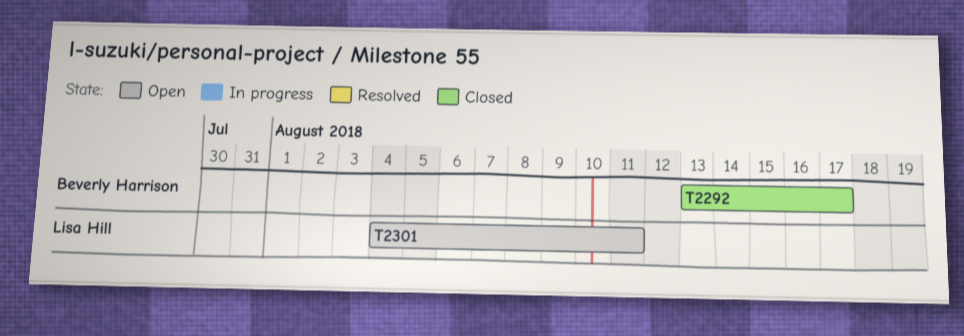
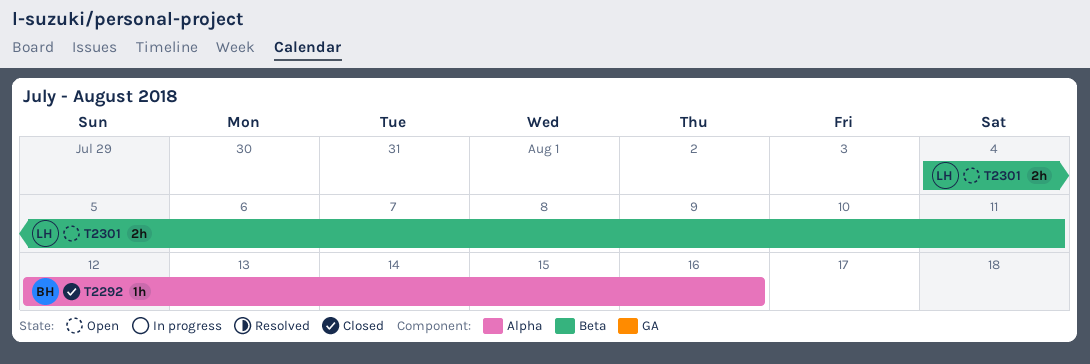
T2292, start: Aug 13 -> Aug 12
T2292, due: Aug 17 -> Aug 16

